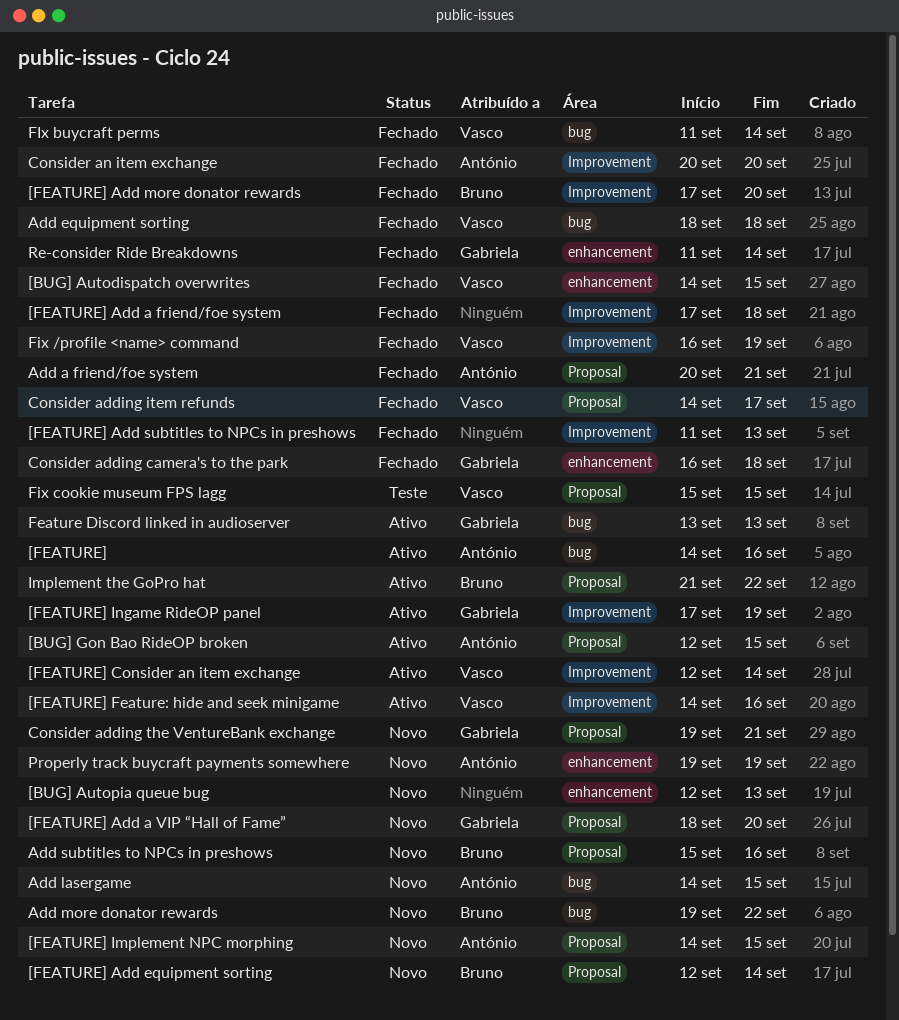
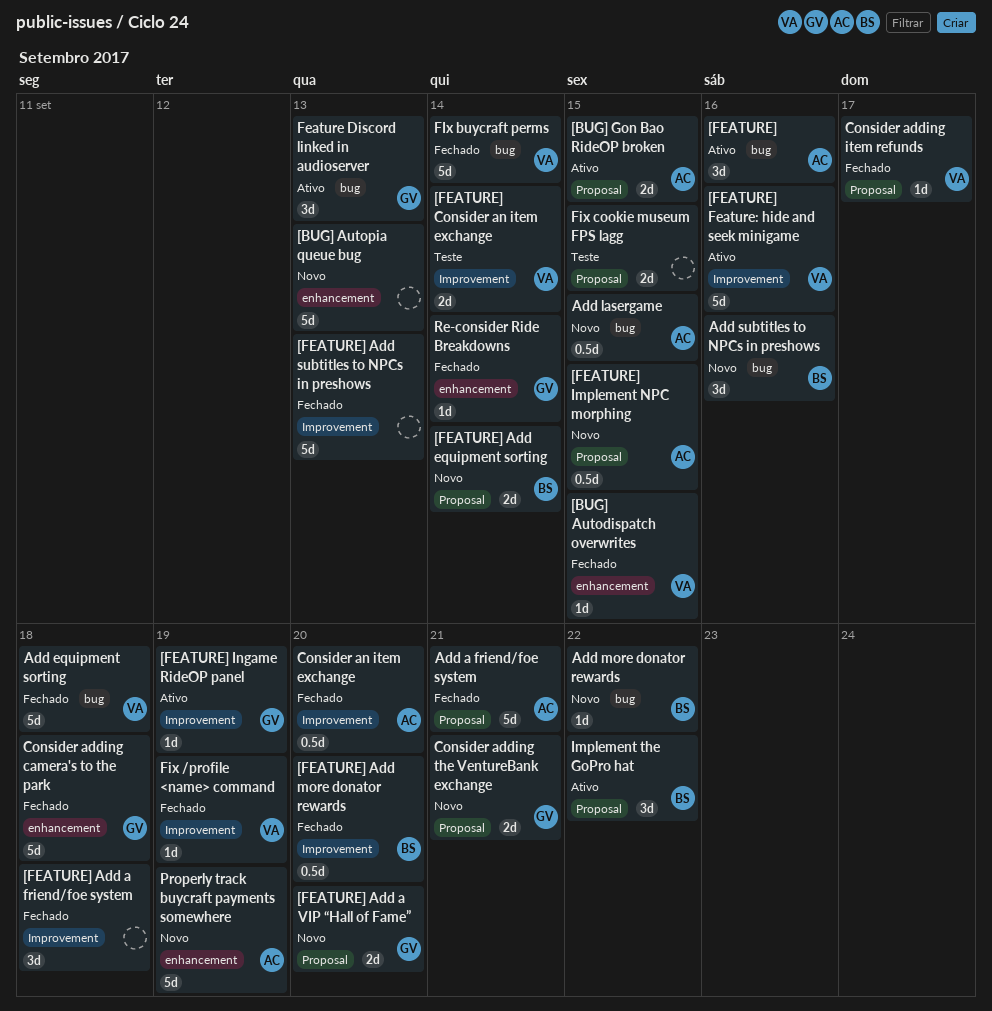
[FEATURE] Consider an item exchange, status: Ativo -> Teste
Add subtitles to NPCs in preshows, label: Proposal -> bug
Fix cookie museum FPS lagg, owner: Vasco -> none

